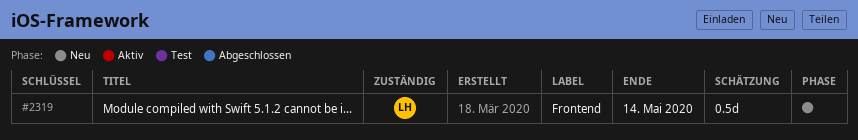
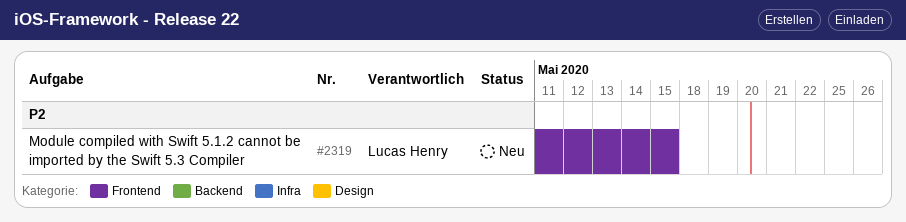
#2319, due: May 14 -> May 15

